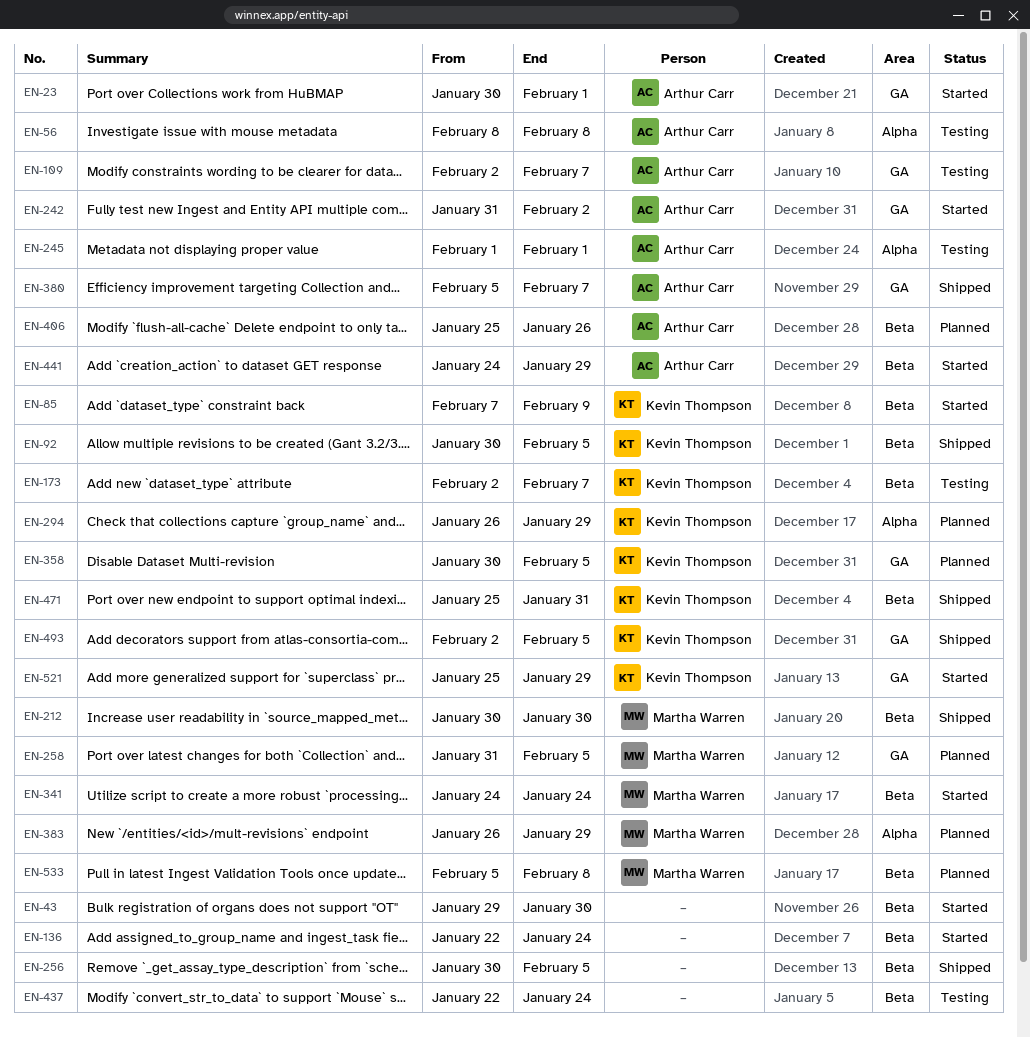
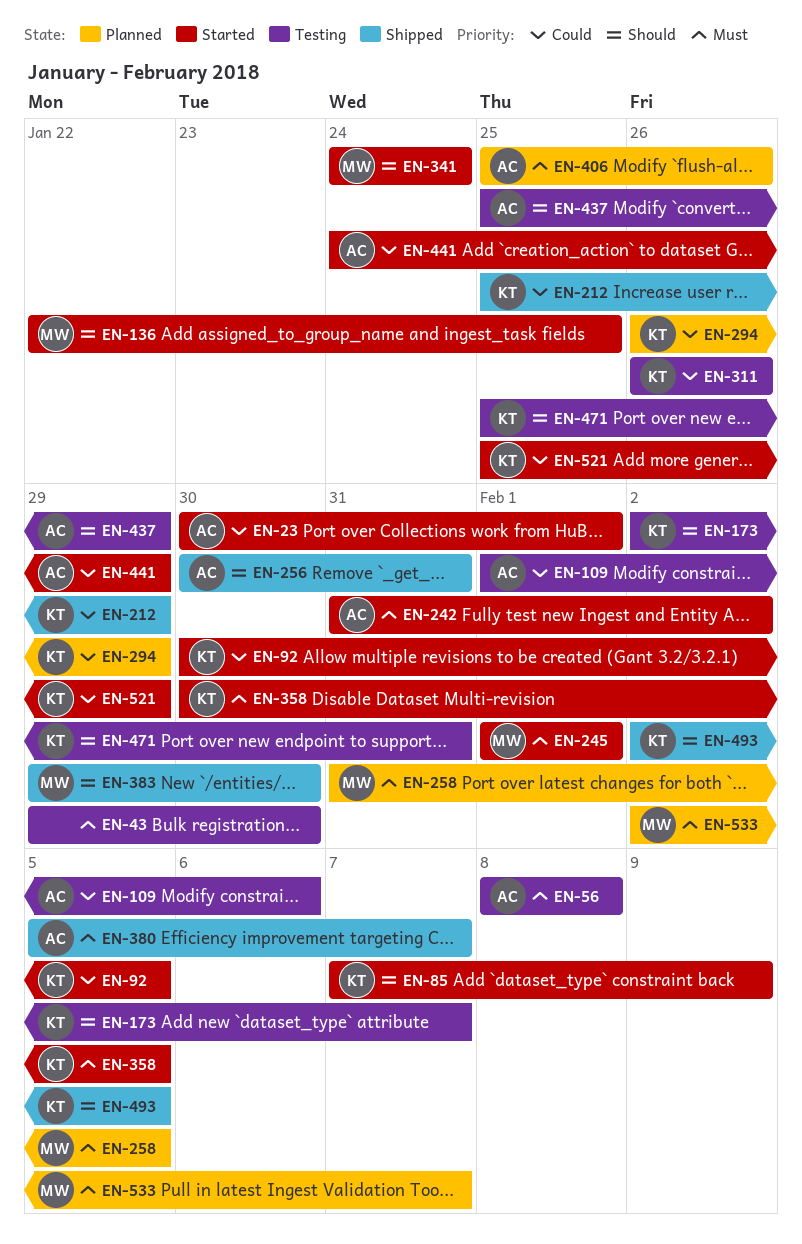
EN-43, status: Started -> Testing
EN-92, status: Shipped -> Started
EN-109, start: Feb 2 -> Feb 1
EN-109, due: Feb 7 -> Feb 6
EN-136, owner: none -> Martha Warren
EN-136, due: Jan 24 -> Jan 25
EN-212, owner: Martha Warren -> Kevin Thompson
EN-212, start: Jan 30 -> Jan 25
EN-212, due: Jan 30 -> Jan 29
EN-245, status: Testing -> Started
EN-245, owner: Arthur Carr -> Martha Warren
EN-256, owner: none -> Arthur Carr
EN-256, due: Feb 5 -> Jan 31
EN-311: none -> present
EN-358, status: Planned -> Started
EN-383, status: Planned -> Shipped
EN-383, start: Jan 26 -> Jan 29
EN-383, due: Jan 29 -> Jan 30
EN-437, owner: none -> Arthur Carr
EN-437, start: Jan 22 -> Jan 25
EN-437, due: Jan 24 -> Jan 29
EN-471, status: Shipped -> Testing
EN-533, start: Feb 5 -> Feb 2
EN-533, due: Feb 8 -> Feb 7

